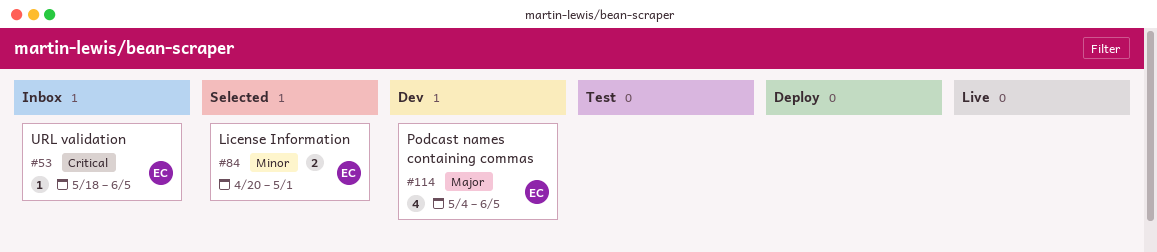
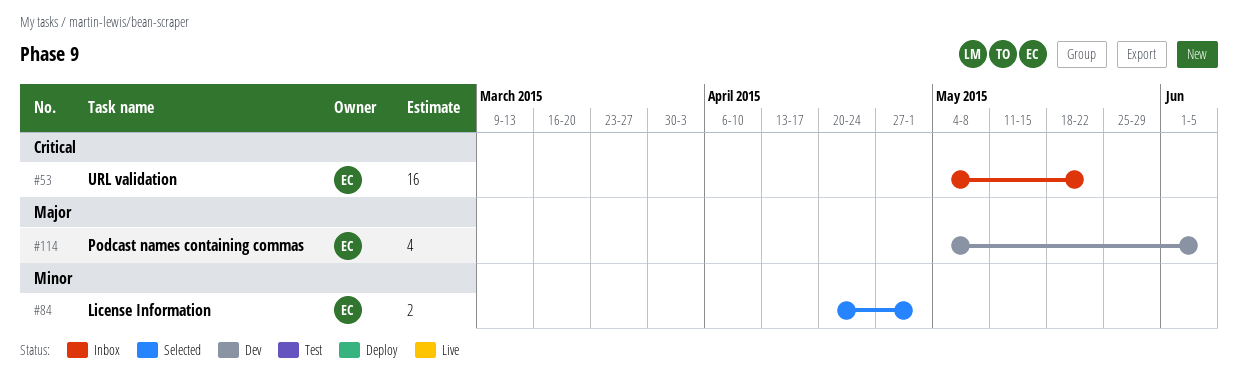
#53, estimate: 1 -> 16
#53, start: May 18 -> May 4
#53, due: Jun 5 -> May 22

